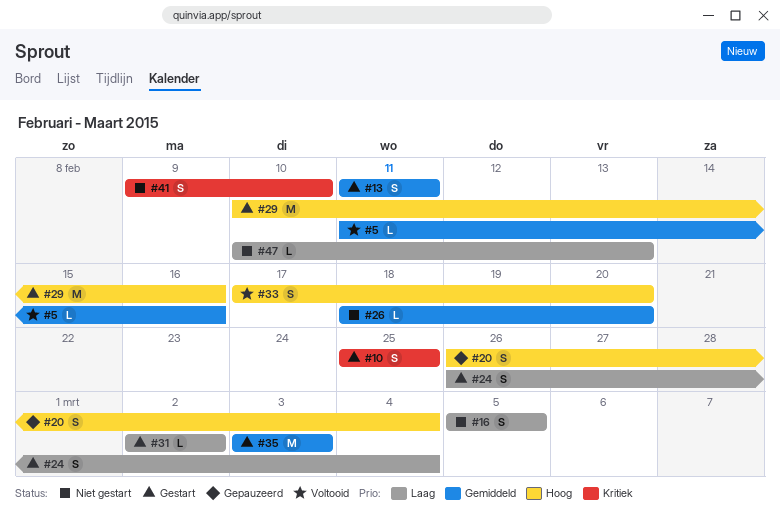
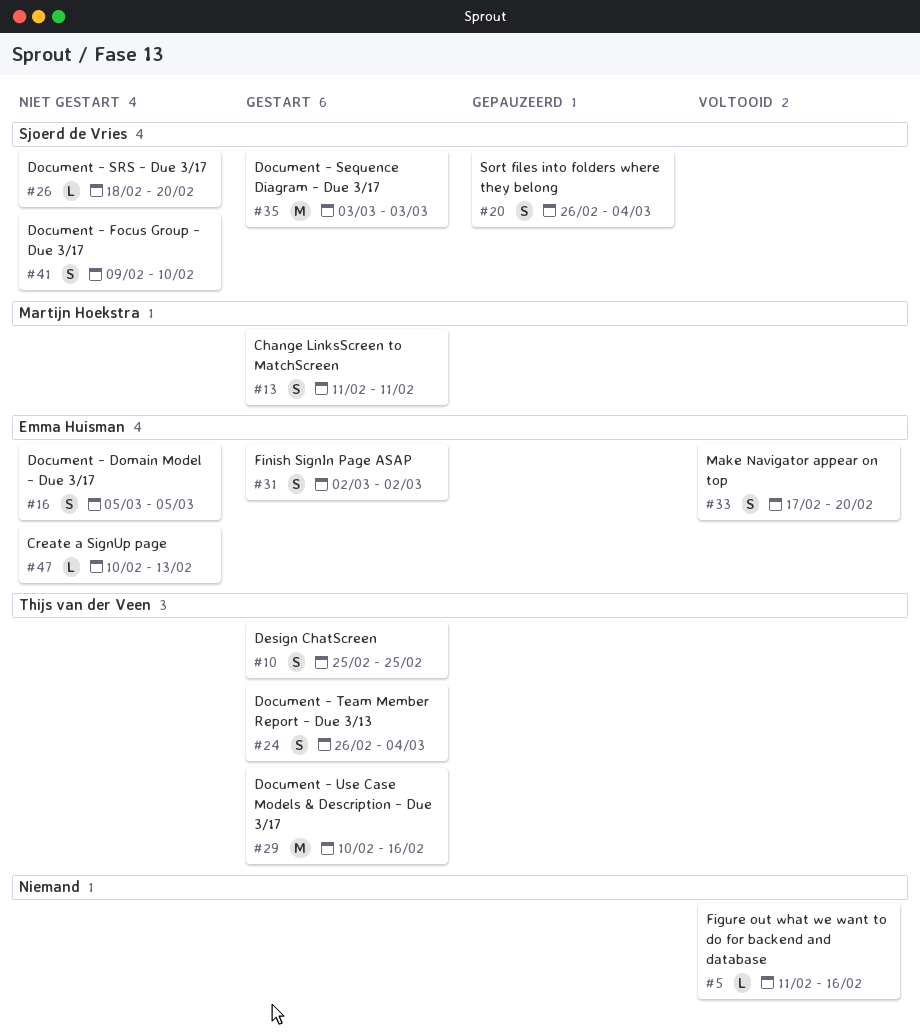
#31, estimate: L -> S

